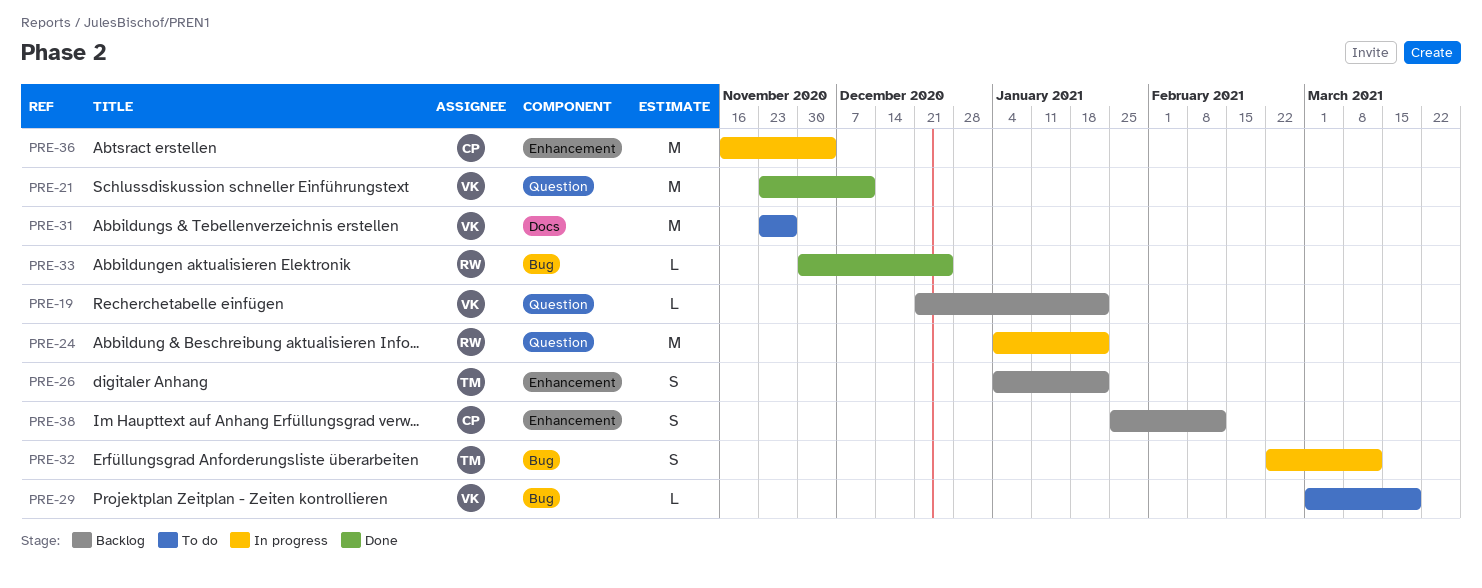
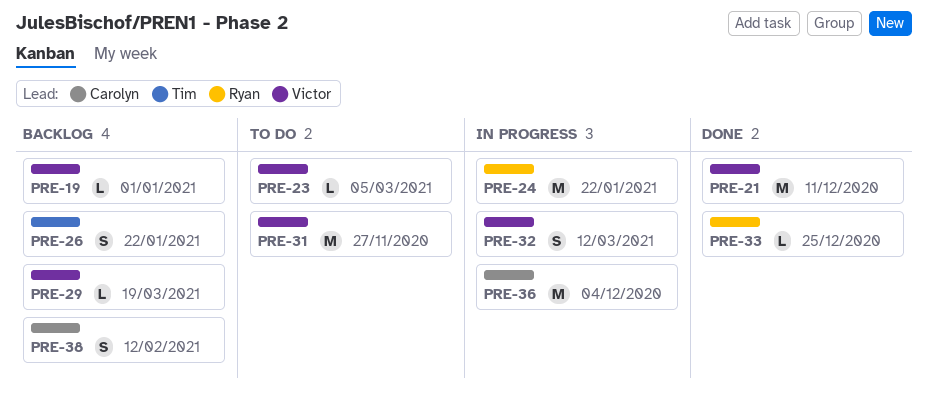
PRE-19, due: Jan 22 -> Jan 1
PRE-23: none -> present
PRE-29, status: To do -> Backlog
PRE-32, owner: Tim -> Victor

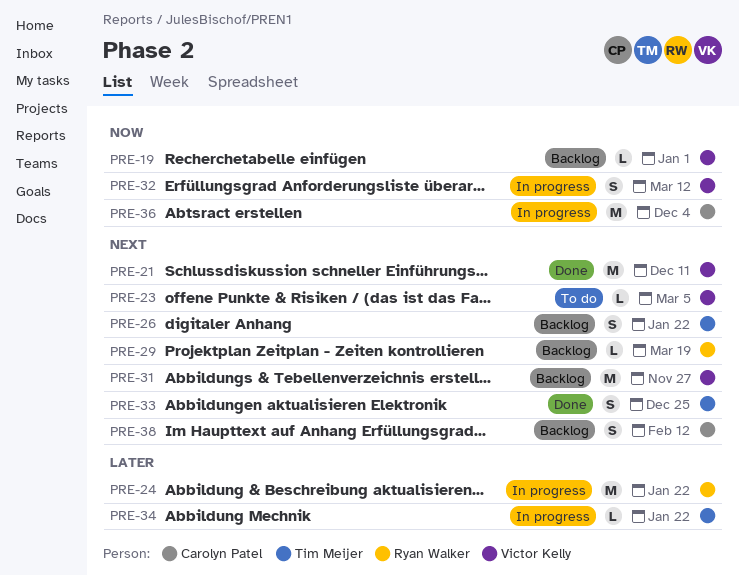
PRE-29, owner: Victor Kelly -> Ryan Walker
PRE-31, status: To do -> Backlog
PRE-33, owner: Ryan Walker -> Tim Meijer
PRE-33, estimate: L -> S
PRE-34: none -> present

